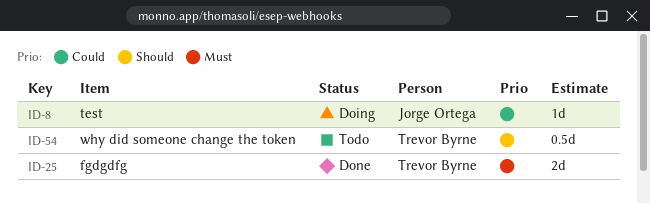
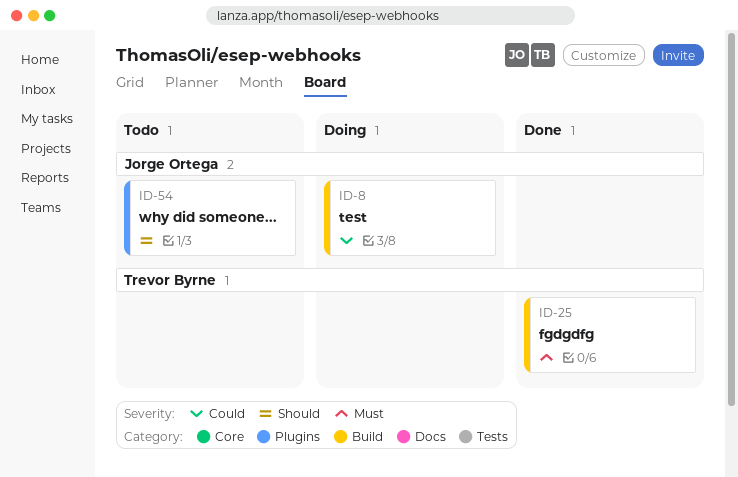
ID-54, owner: Trevor Byrne -> Jorge Ortega

